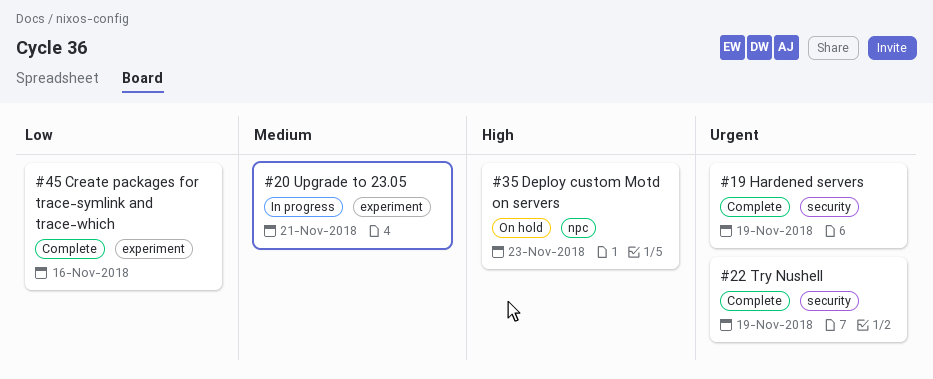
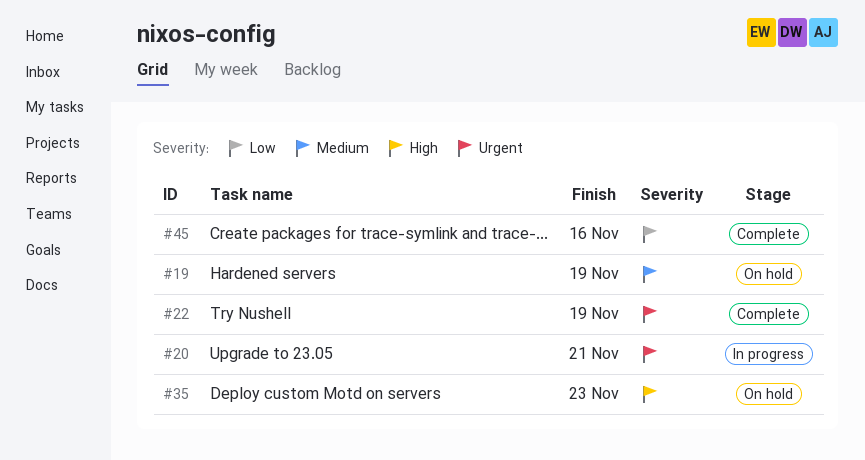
#19, status: Complete -> On hold
#19, priority: Urgent -> Medium
#20, priority: Medium -> Urgent

